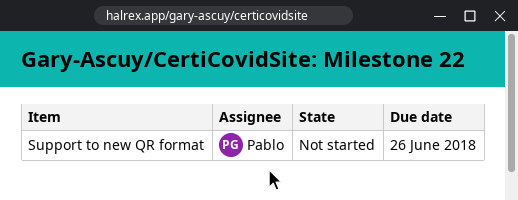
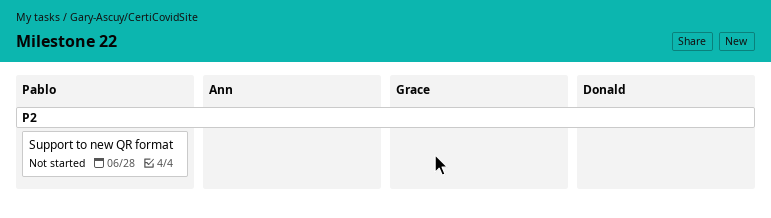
Support to new QR format, due: Jun 26 -> Jun 28

